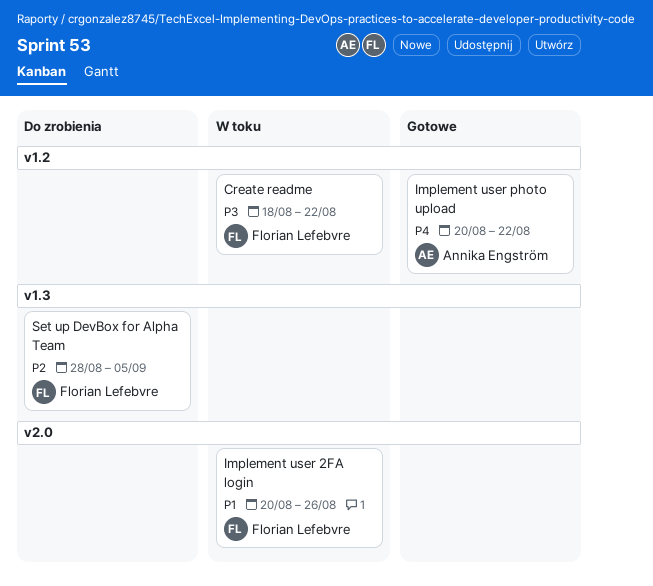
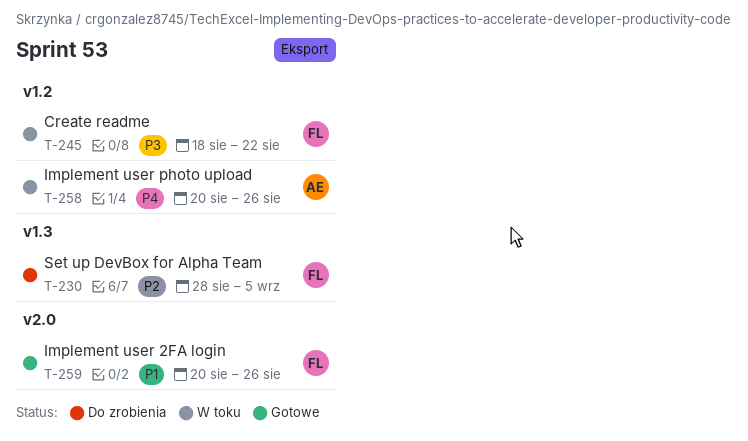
Implement user 2FA login, status: W toku -> Gotowe
Implement user photo upload, status: Gotowe -> W toku
Implement user photo upload, due: Aug 22 -> Aug 26

